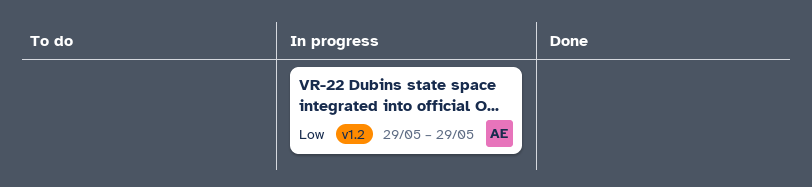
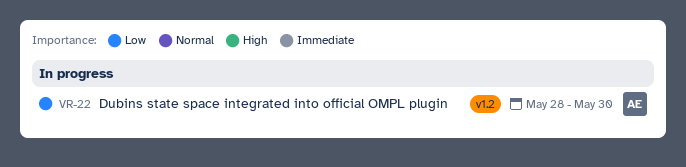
VR-22, start: May 29 -> May 28
VR-22, due: May 29 -> May 30

